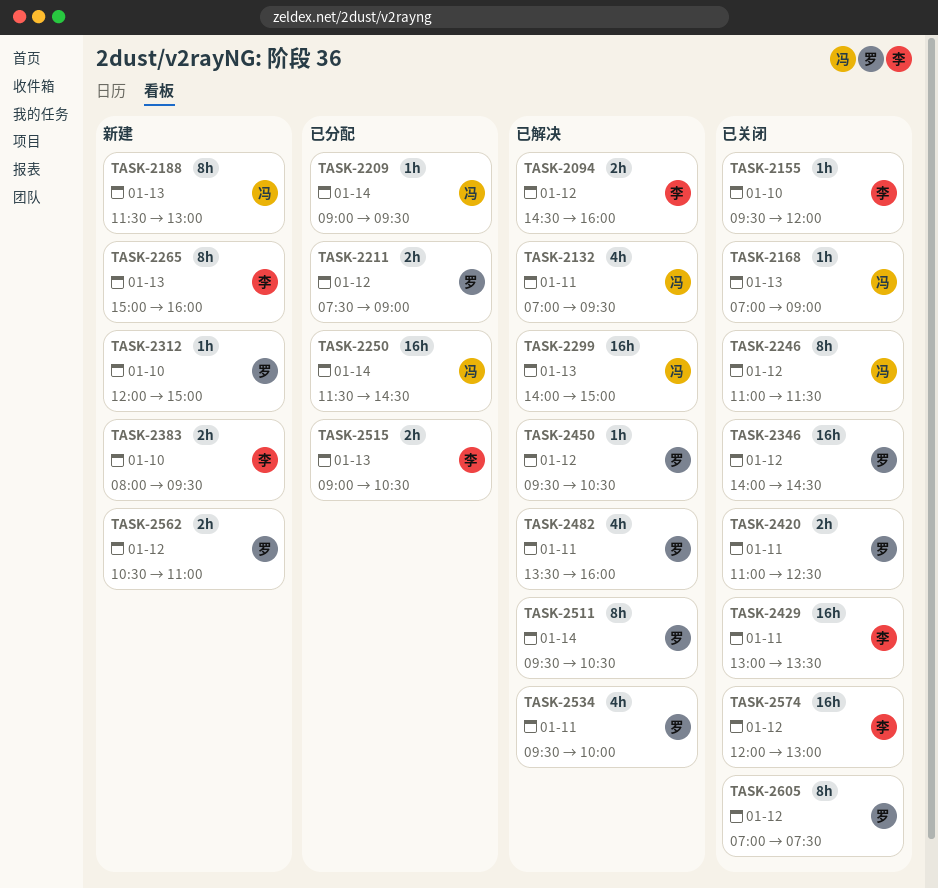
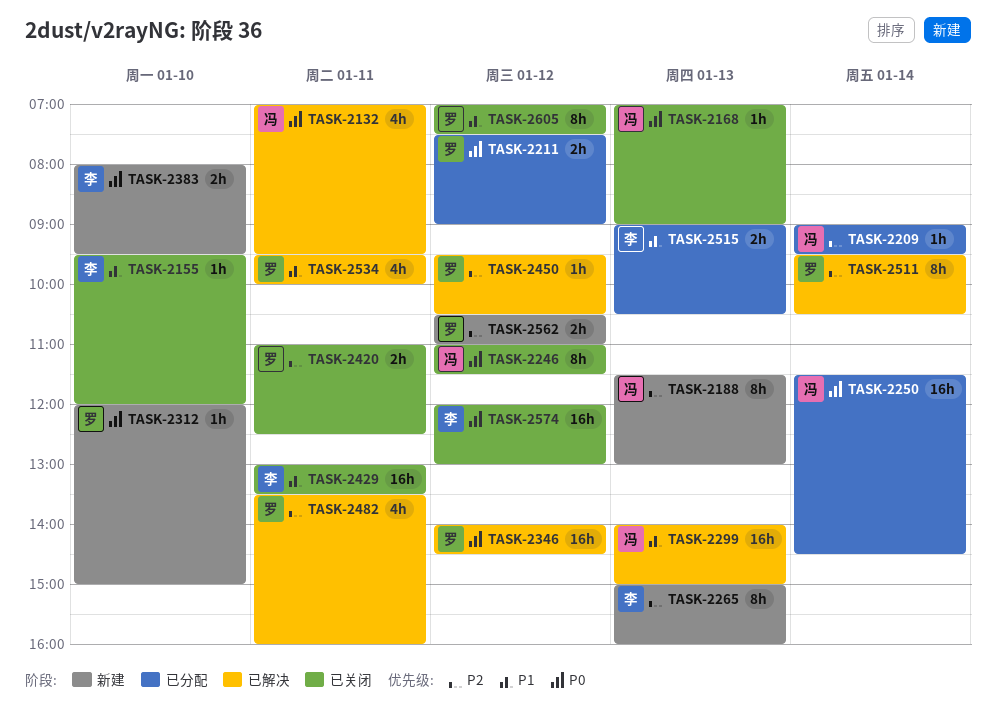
TASK-2094: present -> none
TASK-2346, status: 已关闭 -> 已解决

